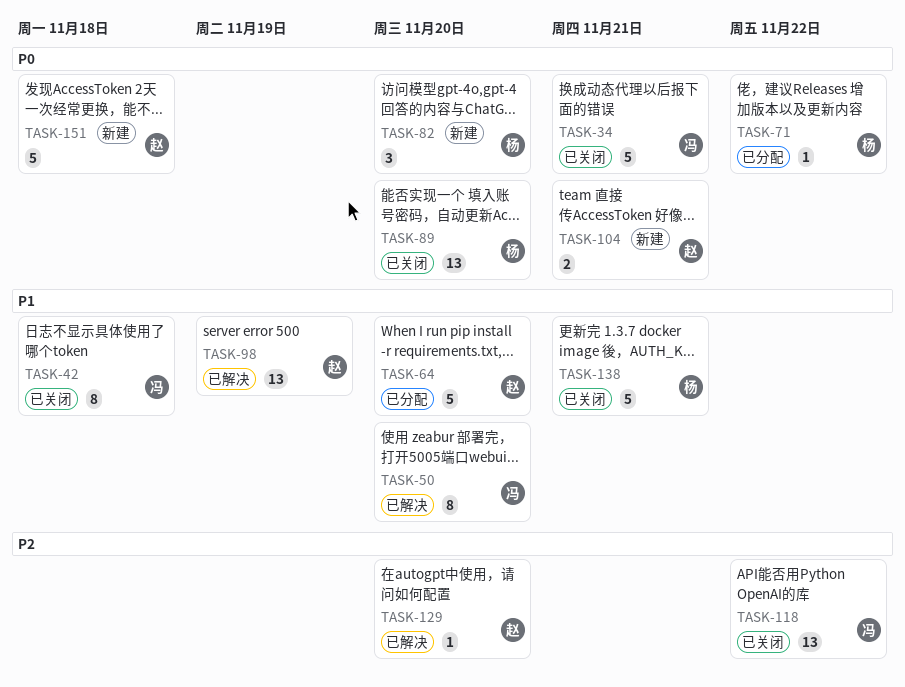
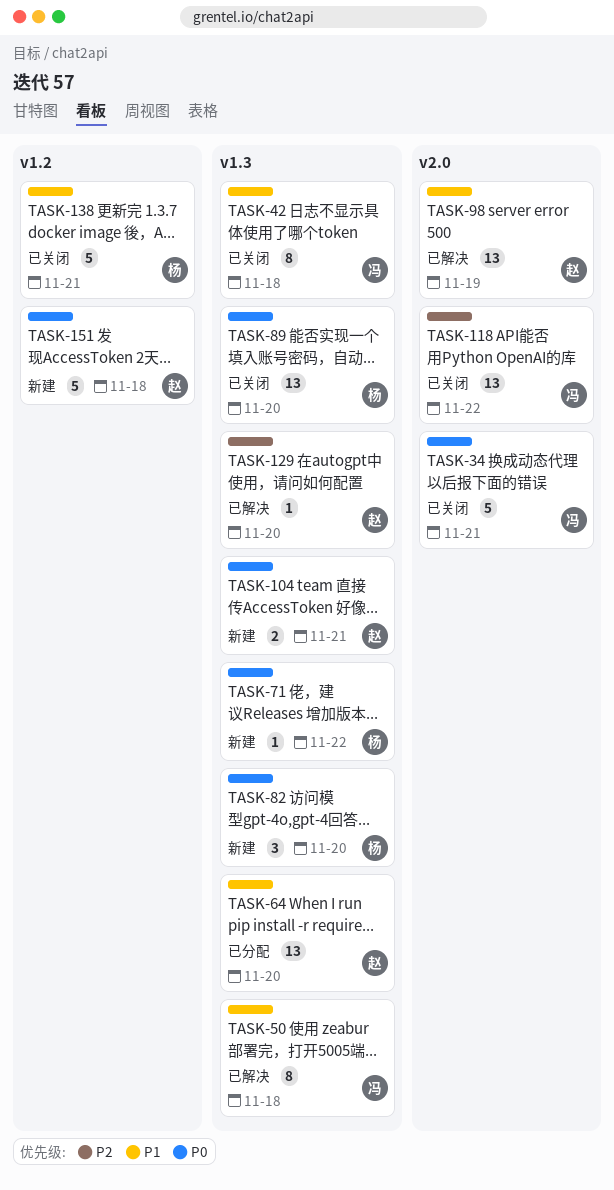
TASK-50, due: Nov 20 -> Nov 18
TASK-64, estimate: 5 -> 13
TASK-71, status: 已分配 -> 新建

